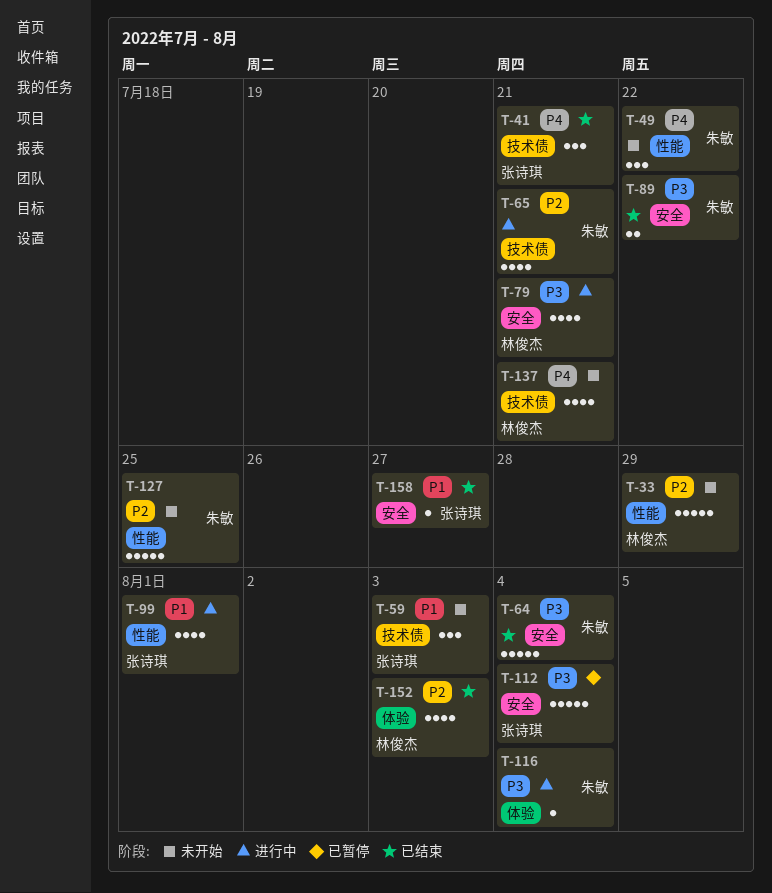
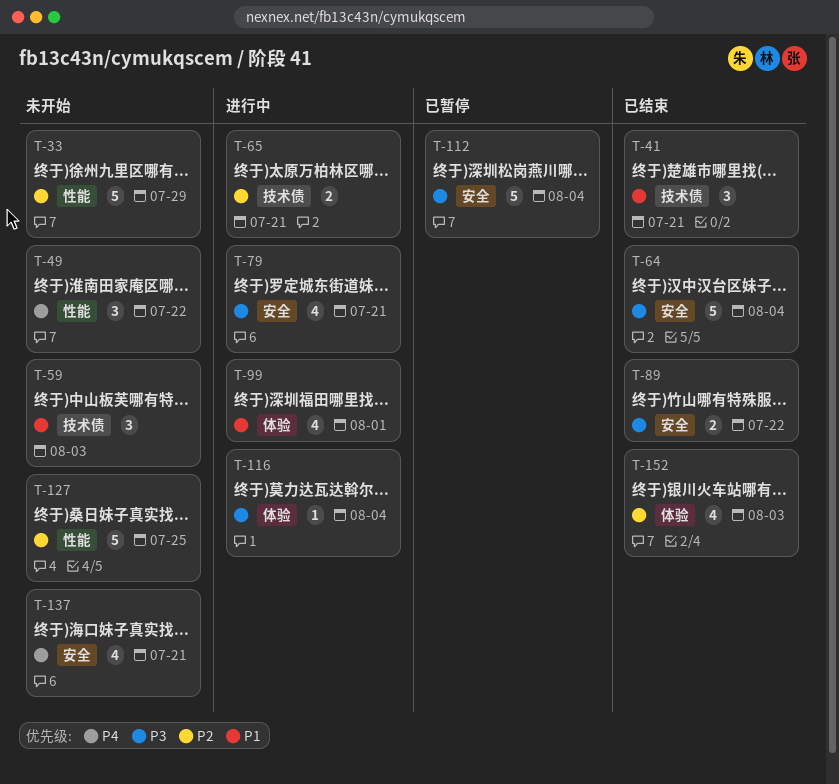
T-41, priority: P4 -> P1
T-65, estimate: 4 -> 2
T-99, label: 性能 -> 体验
T-137, label: 技术债 -> 安全
T-158: present -> none

